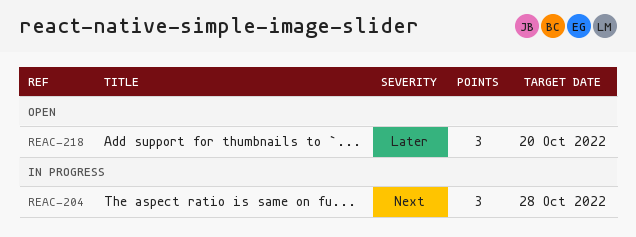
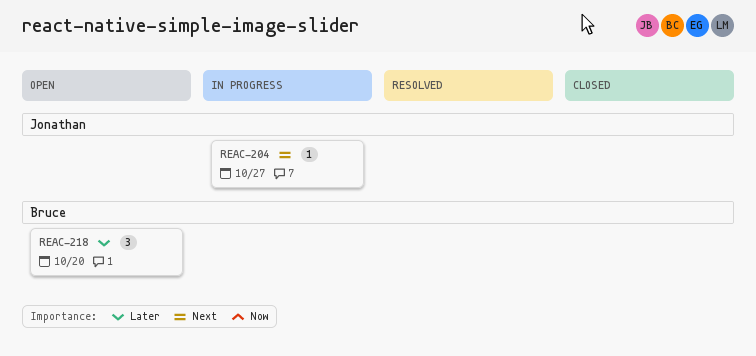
REAC-204, estimate: 3 -> 1
REAC-204, due: Oct 28 -> Oct 27

